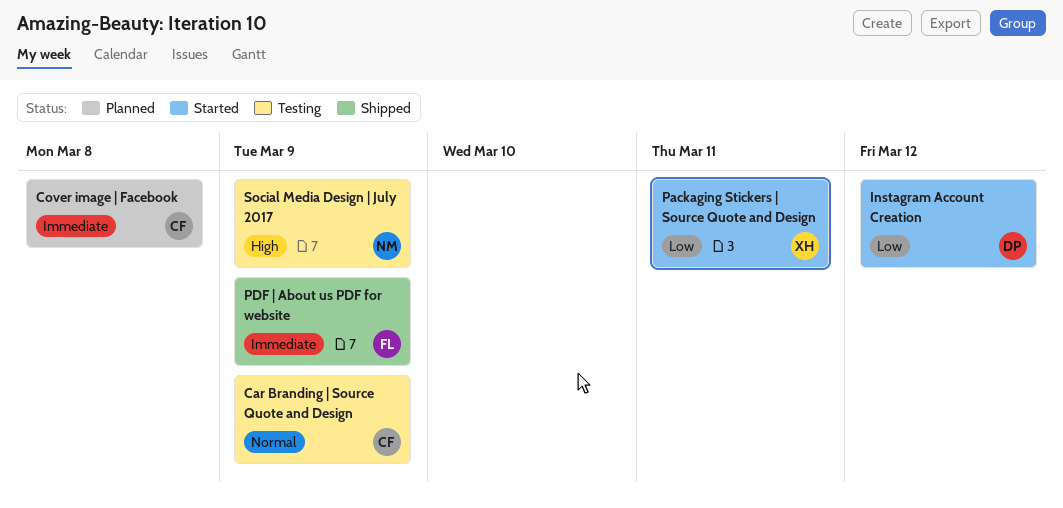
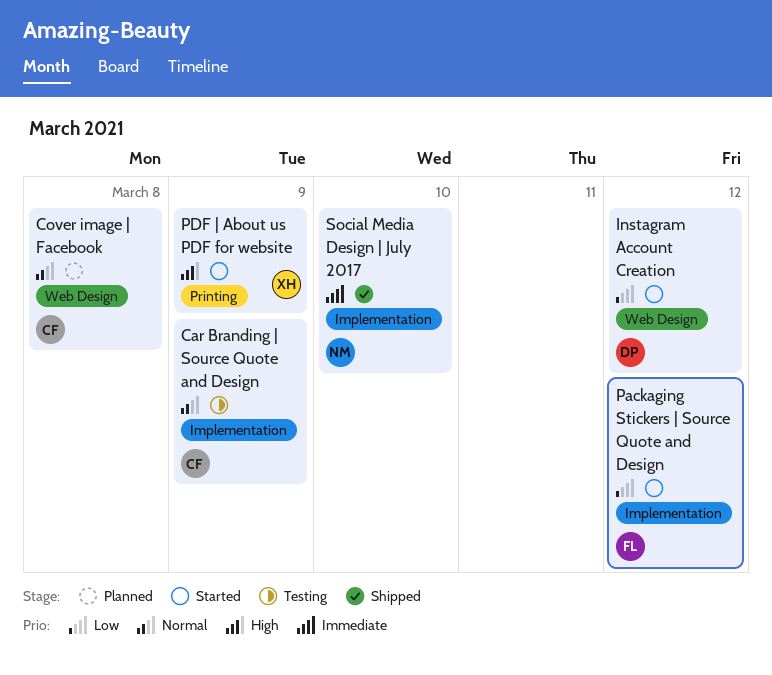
Cover image | Facebook, priority: Immediate -> Normal
Packaging Stickers | Source Quote and Design, owner: XH -> FL
Packaging Stickers | Source Quote and Design, due: Mar 11 -> Mar 12
PDF | About us PDF for website, status: Shipped -> Started
PDF | About us PDF for website, owner: FL -> XH
PDF | About us PDF for website, priority: Immediate -> High
Social Media Design | July 2017, status: Testing -> Shipped
Social Media Design | July 2017, priority: High -> Immediate
Social Media Design | July 2017, due: Mar 9 -> Mar 10

